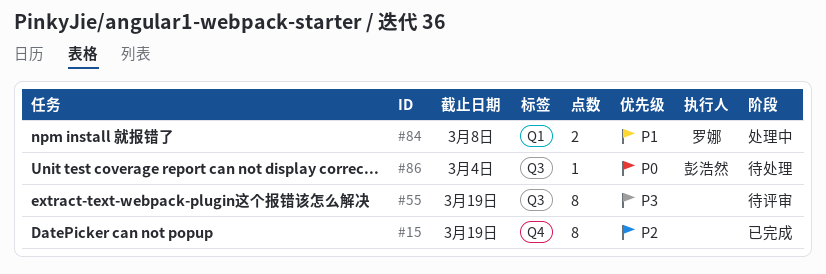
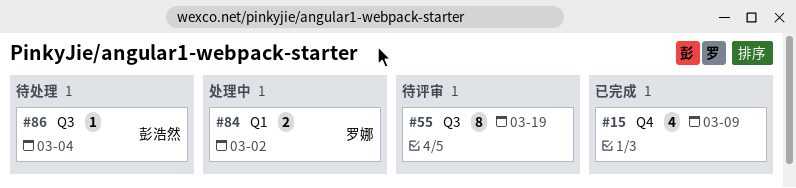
#15, estimate: 8 -> 4
#15, due: Mar 19 -> Mar 9
#84, due: Mar 8 -> Mar 2

